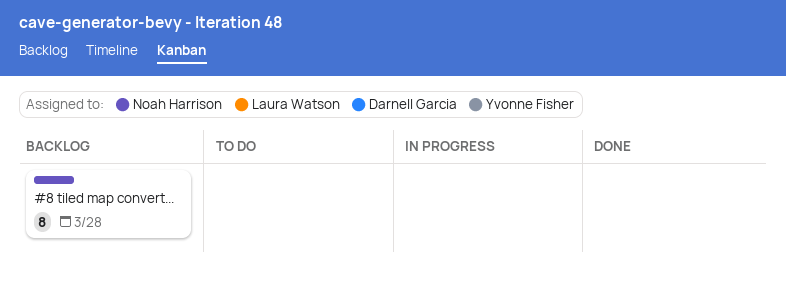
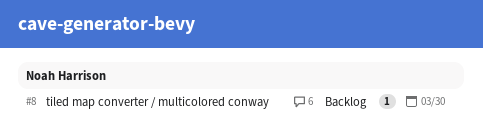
#8, estimate: 8 -> 1
#8, due: Mar 28 -> Mar 30

